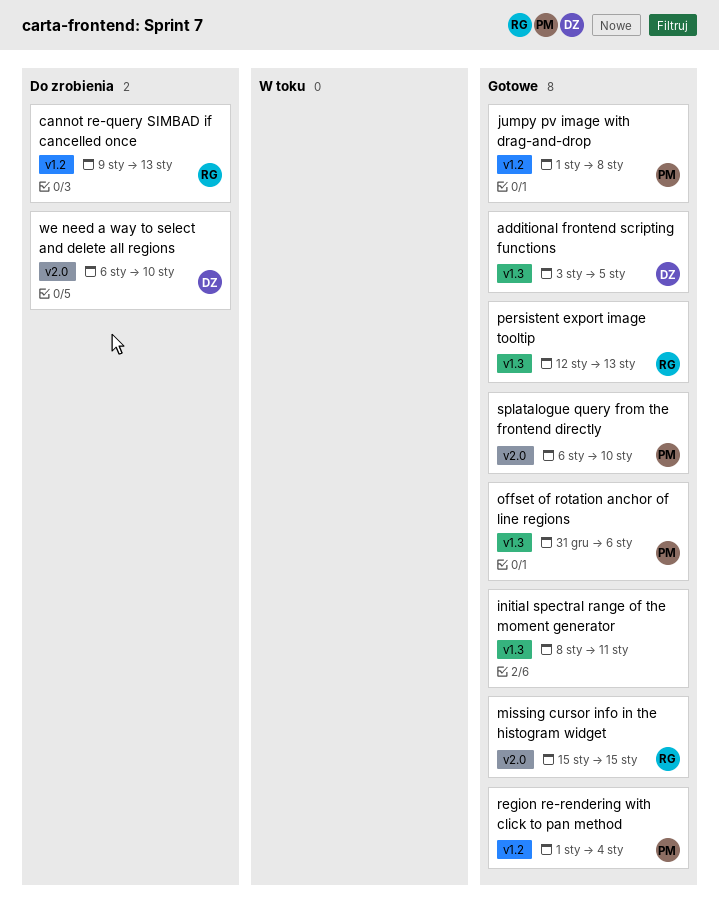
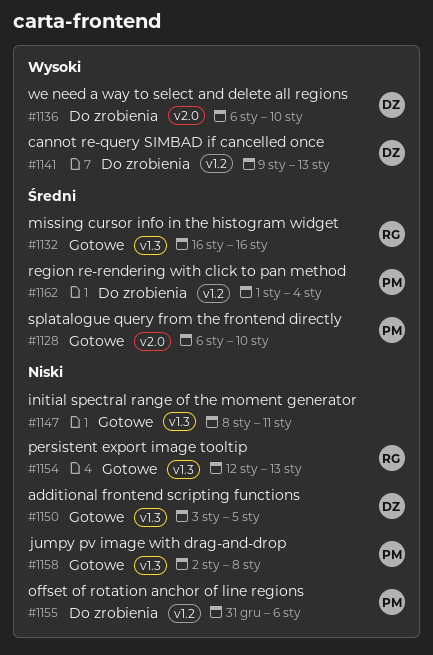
cannot re-query SIMBAD if cancelled once, owner: RG -> DZ
jumpy pv image with drag-and-drop, label: v1.2 -> v1.3
jumpy pv image with drag-and-drop, start: Jan 1 -> Jan 2
missing cursor info in the histogram widget, label: v2.0 -> v1.3
missing cursor info in the histogram widget, start: Jan 15 -> Jan 16
missing cursor info in the histogram widget, due: Jan 15 -> Jan 16
offset of rotation anchor of line regions, status: Gotowe -> Do zrobienia
offset of rotation anchor of line regions, label: v1.3 -> v1.2
region re-rendering with click to pan method, status: Gotowe -> Do zrobienia

